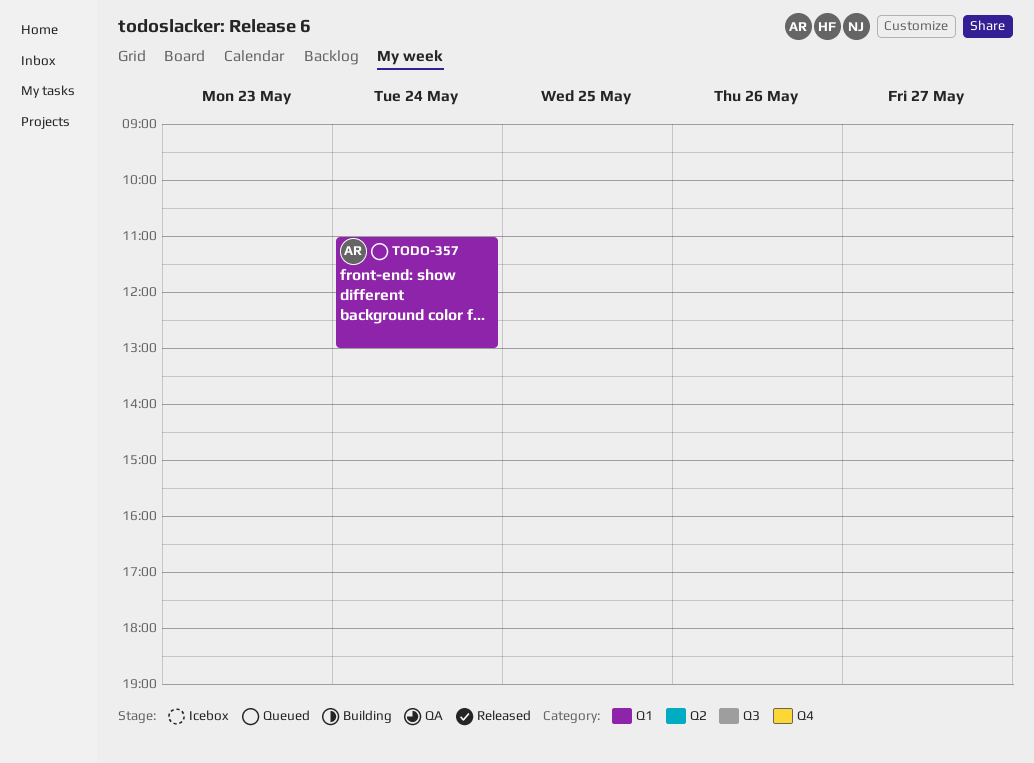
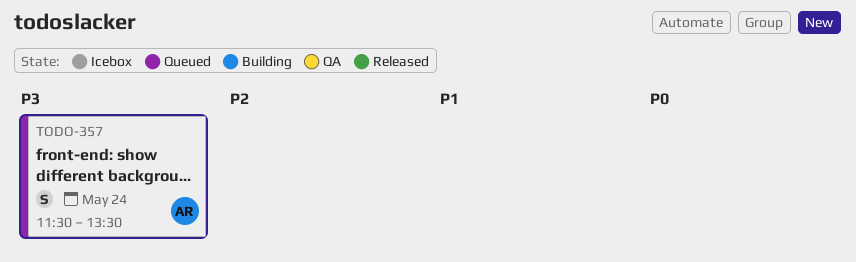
TODO-357, begins: 11:00 -> 11:30
TODO-357, ends: 13:00 -> 13:30

